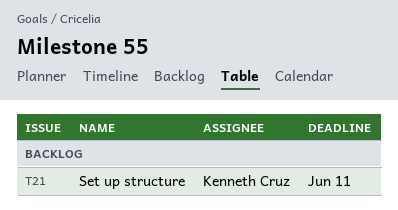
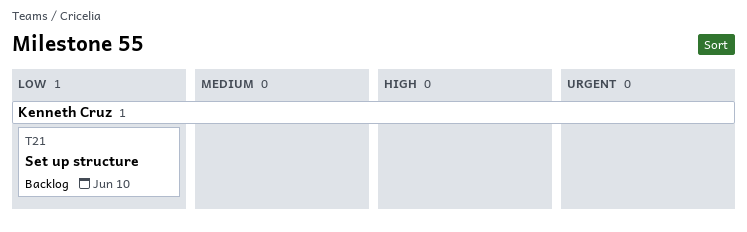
T21, due: Jun 11 -> Jun 10

